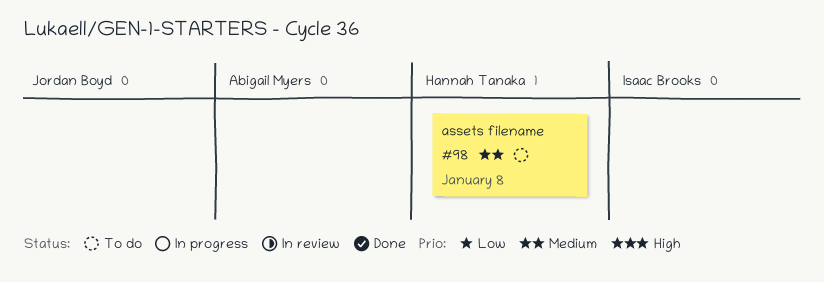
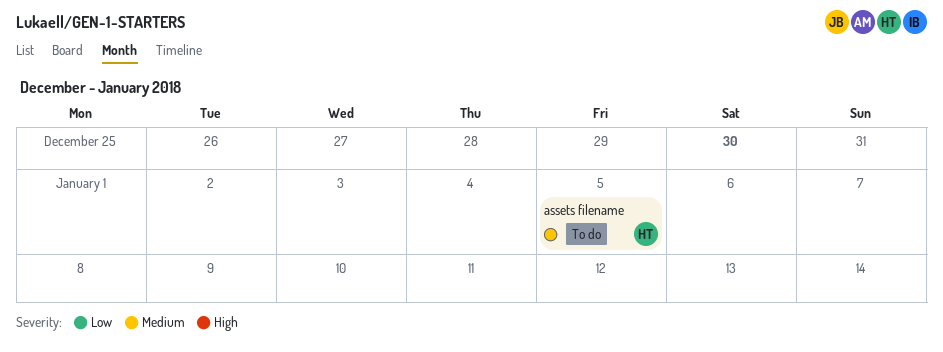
assets filename, due: Jan 8 -> Jan 5

